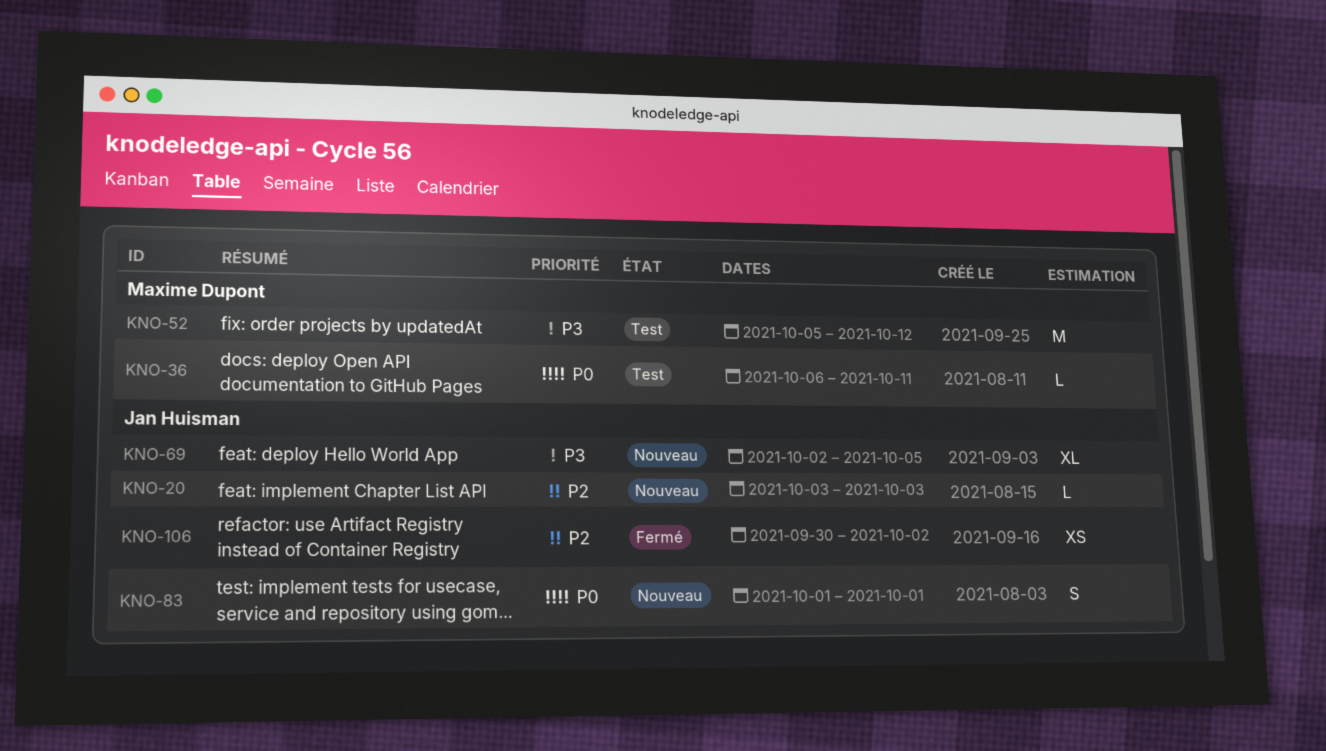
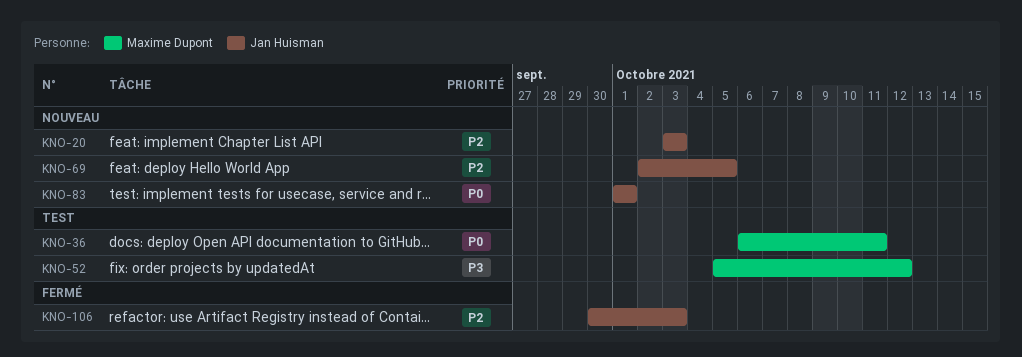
KNO-69, priority: P3 -> P2
KNO-106, due: Oct 2 -> Oct 3

